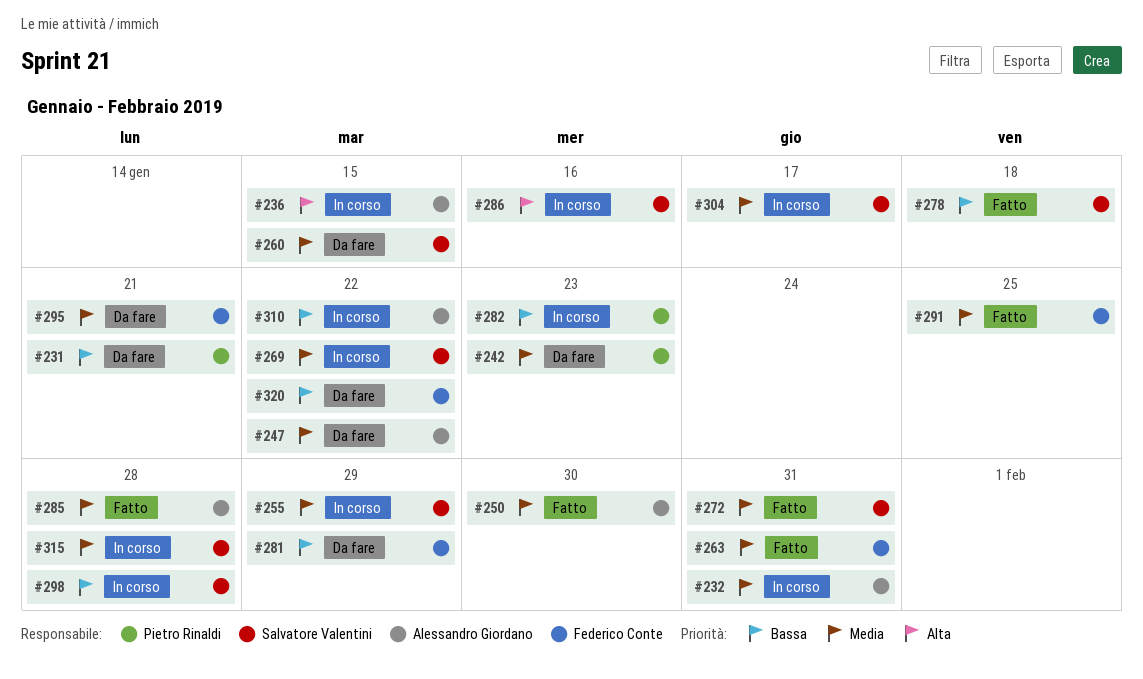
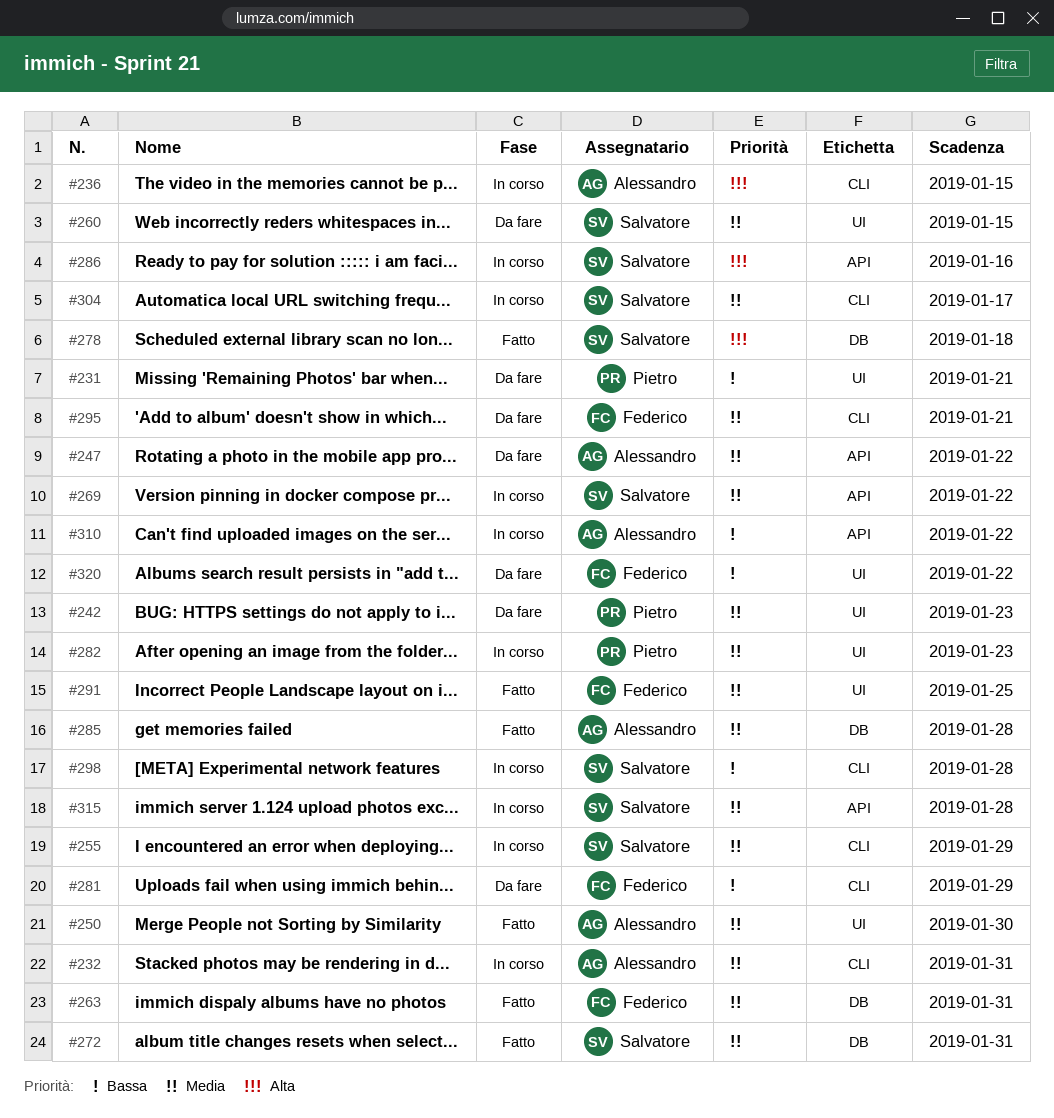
#278, priority: Bassa -> Alta
#282, priority: Bassa -> Media

